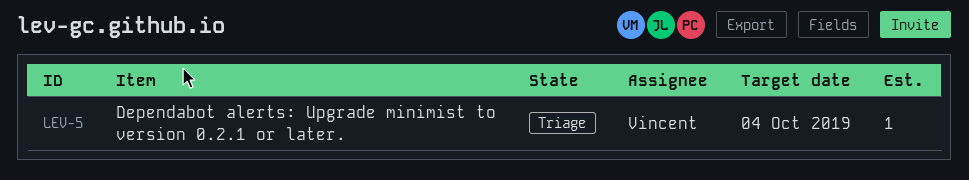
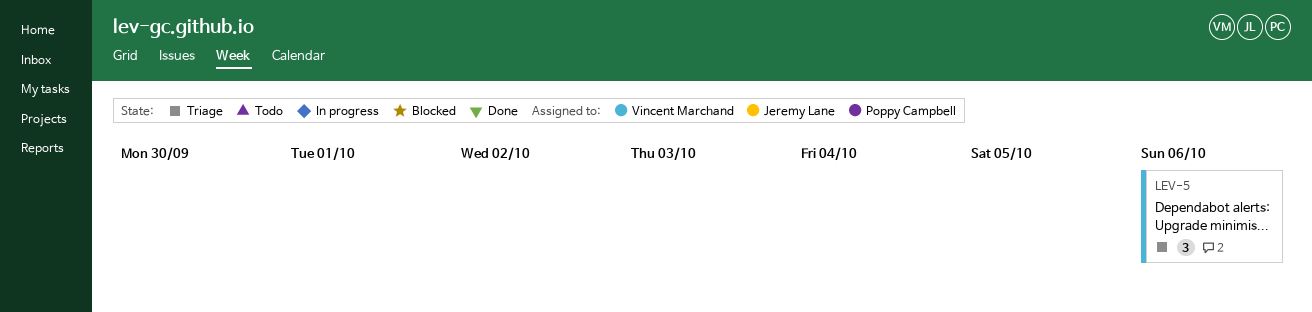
LEV-5, estimate: 1 -> 3
LEV-5, due: Oct 4 -> Oct 6

